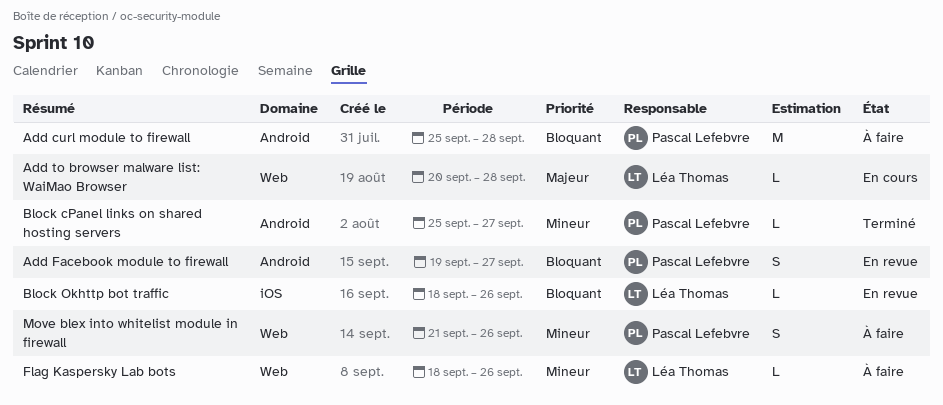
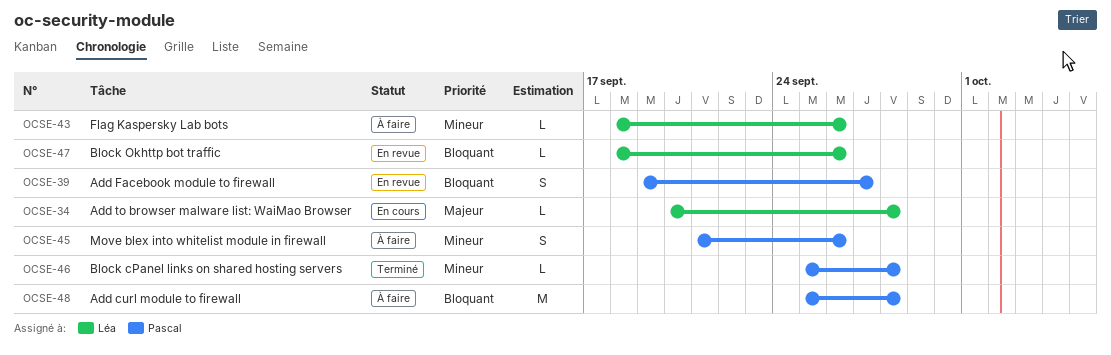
Block cPanel links on shared hosting servers, due: Sep 27 -> Sep 28

